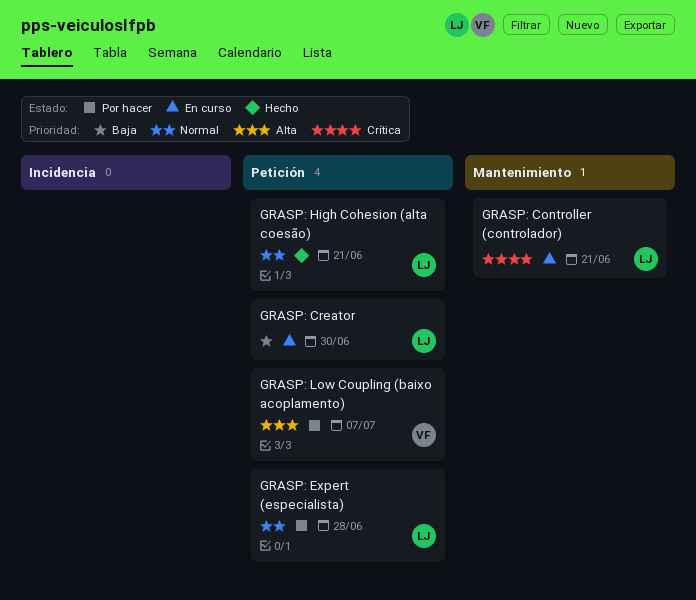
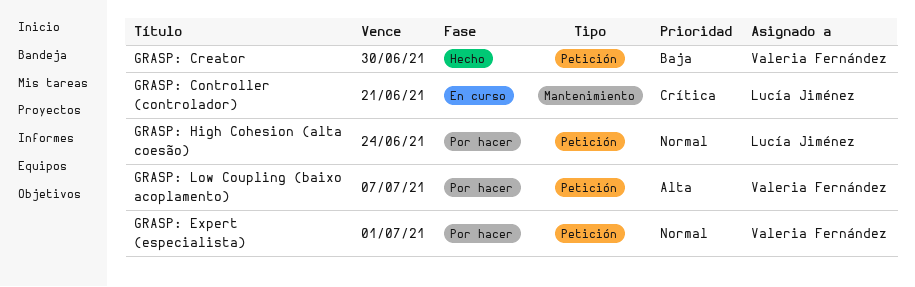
GRASP: Creator, status: En curso -> Hecho
GRASP: Creator, owner: Lucía Jiménez -> Valeria Fernández
GRASP: Expert (especialista), owner: Lucía Jiménez -> Valeria Fernández
GRASP: Expert (especialista), due: Jun 28 -> Jul 1
GRASP: High Cohesion (alta coesão), status: Hecho -> Por hacer
GRASP: High Cohesion (alta coesão), due: Jun 21 -> Jun 24

